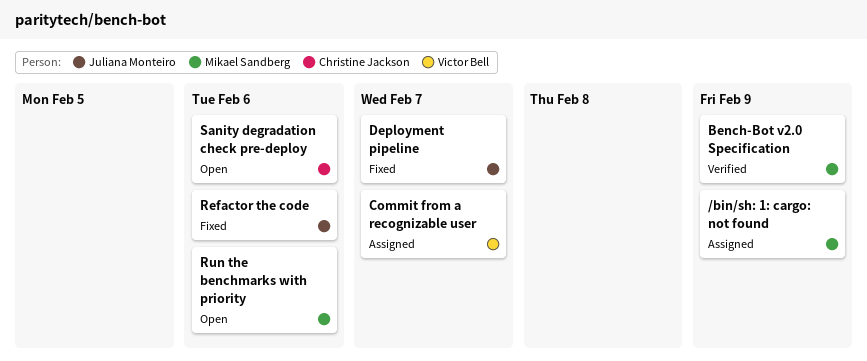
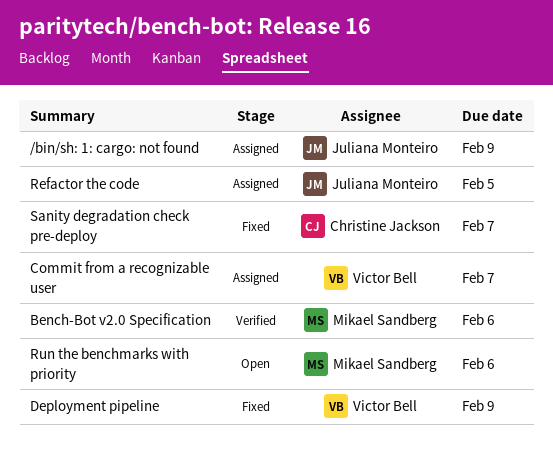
/bin/sh: 1: cargo: not found, owner: Mikael Sandberg -> Juliana Monteiro
Bench-Bot v2.0 Specification, due: Feb 9 -> Feb 6
Deployment pipeline, owner: Juliana Monteiro -> Victor Bell
Deployment pipeline, due: Feb 7 -> Feb 9
Refactor the code, status: Fixed -> Assigned
Refactor the code, due: Feb 6 -> Feb 5
Sanity degradation check pre-deploy, status: Open -> Fixed
Sanity degradation check pre-deploy, due: Feb 6 -> Feb 7

